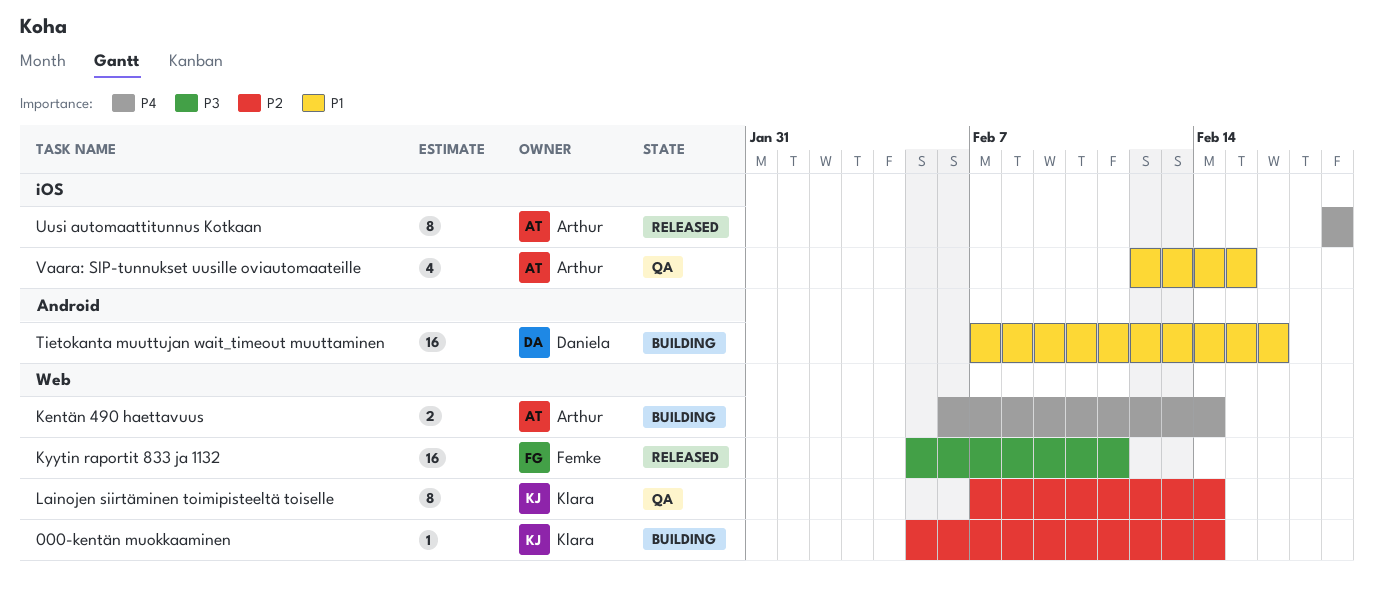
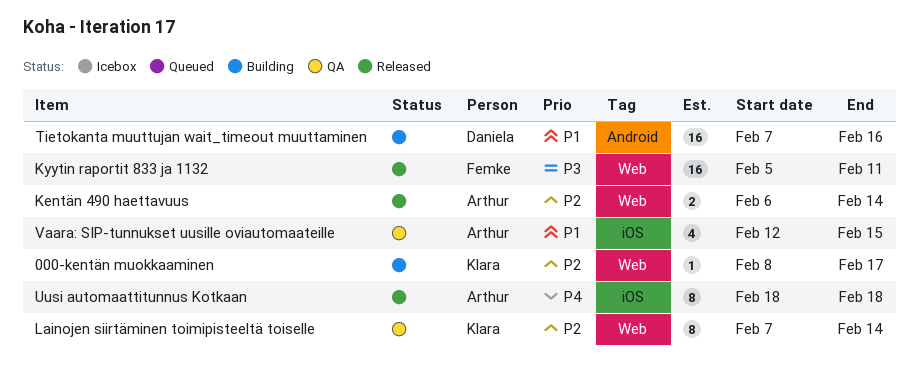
000-kentän muokkaaminen, start: Feb 5 -> Feb 8
000-kentän muokkaaminen, due: Feb 14 -> Feb 17
Kentän 490 haettavuus, status: Building -> Released
Kentän 490 haettavuus, priority: P4 -> P2

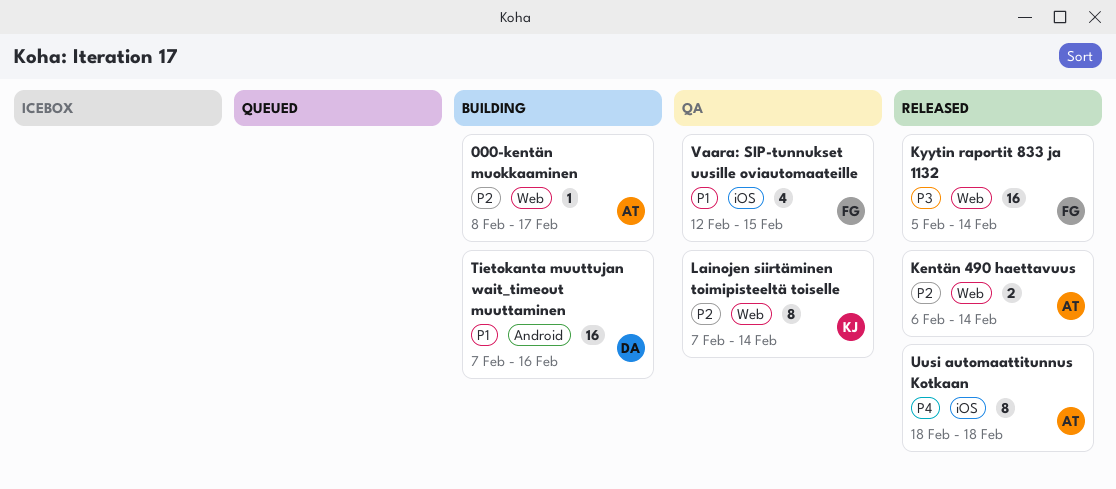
000-kentän muokkaaminen, owner: Klara -> Arthur
Kyytin raportit 833 ja 1132, due: Feb 11 -> Feb 14
Vaara: SIP-tunnukset uusille oviautomaateille, owner: Arthur -> Femke

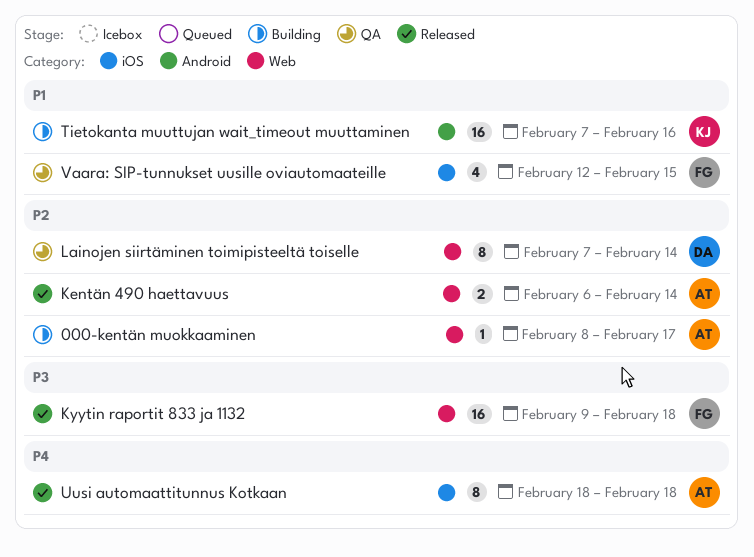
Kyytin raportit 833 ja 1132, start: Feb 5 -> Feb 9
Kyytin raportit 833 ja 1132, due: Feb 14 -> Feb 18
Lainojen siirtäminen toimipisteeltä toiselle, owner: KJ -> DA
Tietokanta muuttujan wait_timeout muuttaminen, owner: DA -> KJ

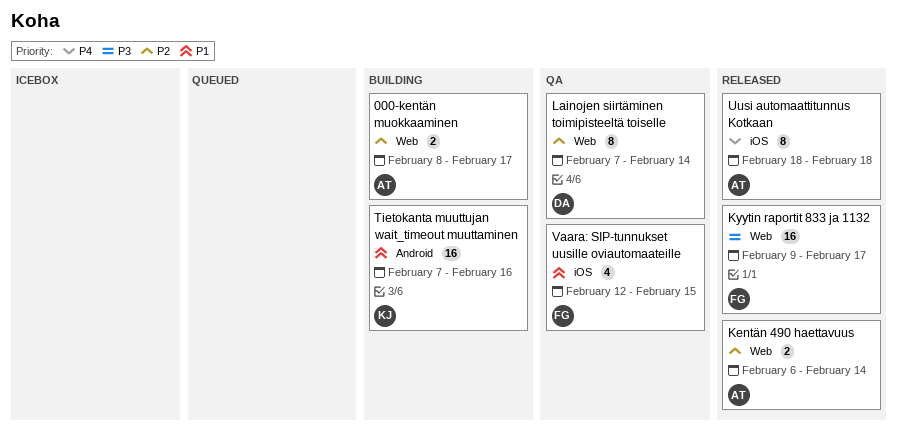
000-kentän muokkaaminen, estimate: 1 -> 2
Kyytin raportit 833 ja 1132, due: Feb 18 -> Feb 17

